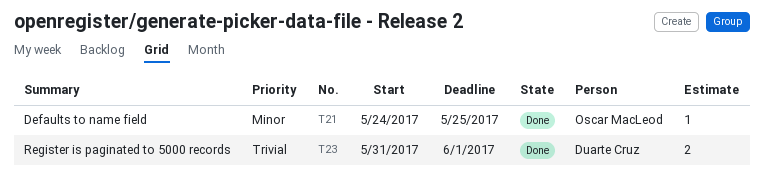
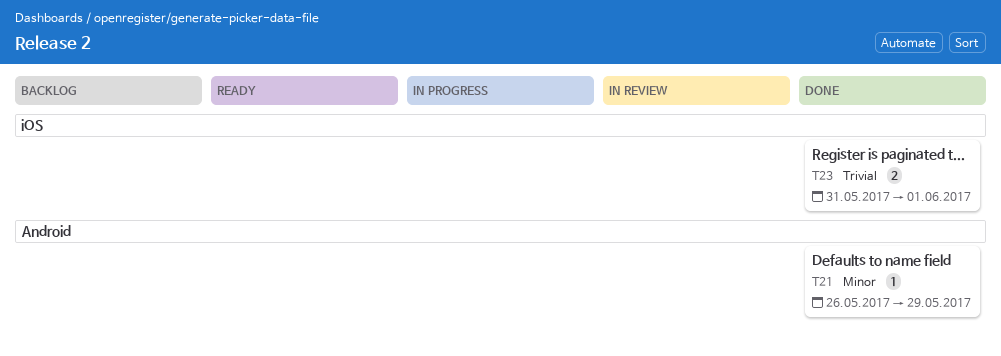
T21, start: May 24 -> May 26
T21, due: May 25 -> May 29

